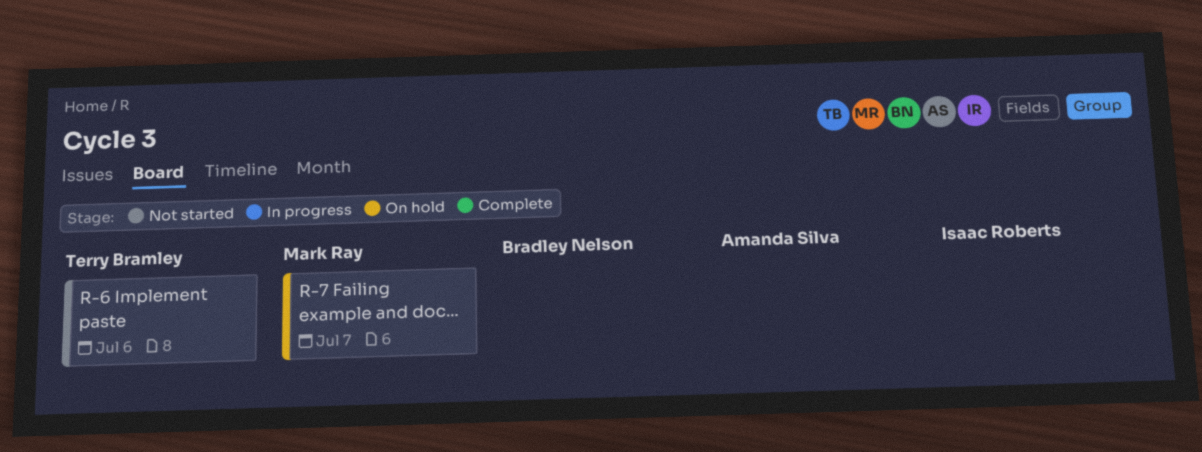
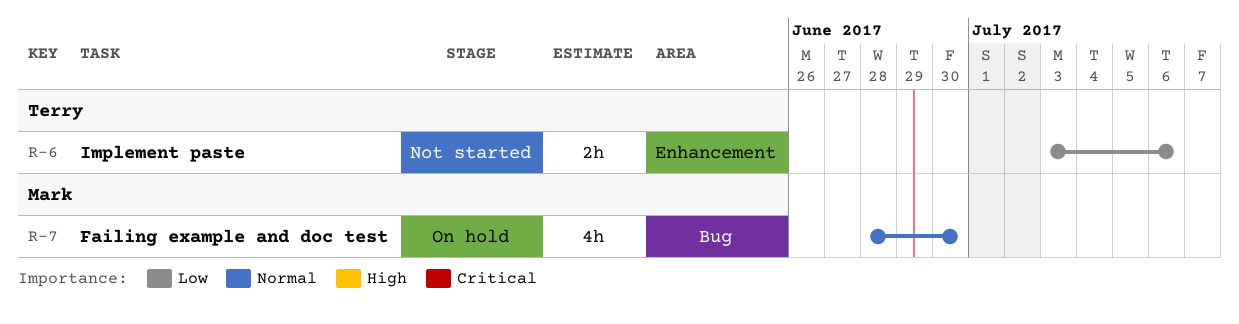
R-7, due: Jul 7 -> Jun 30

